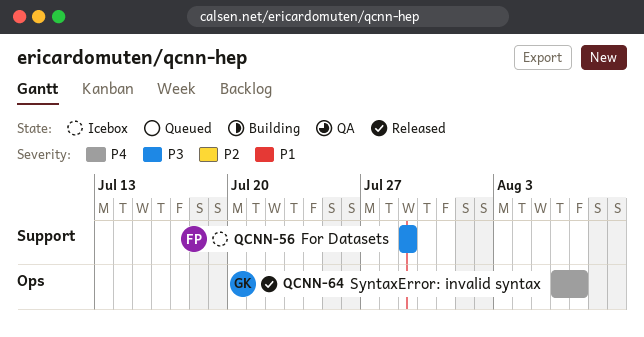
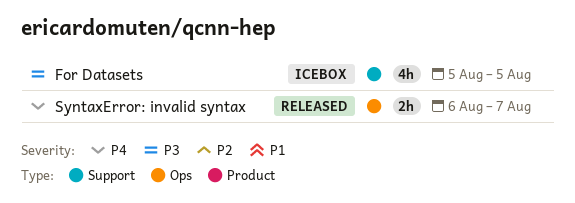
For Datasets, start: Jul 29 -> Aug 5
For Datasets, due: Jul 29 -> Aug 5

